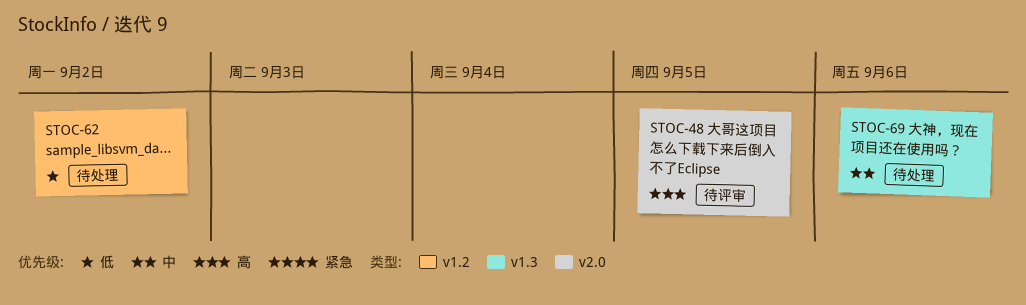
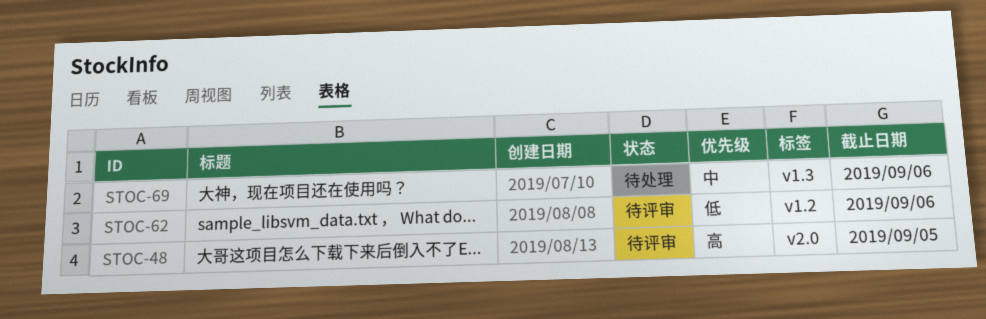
STOC-62, status: 待处理 -> 待评审
STOC-62, due: Sep 2 -> Sep 6

